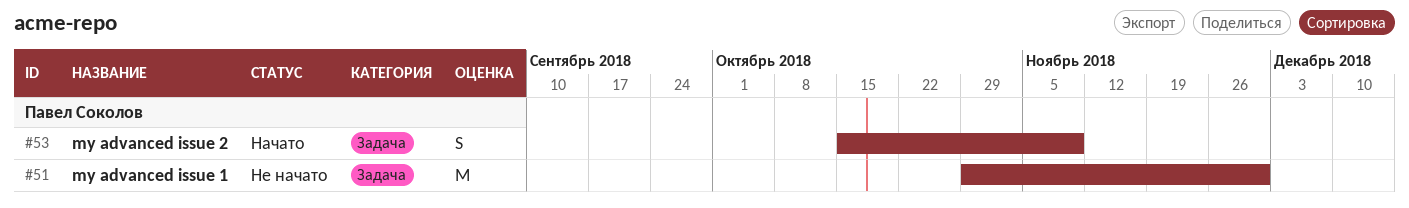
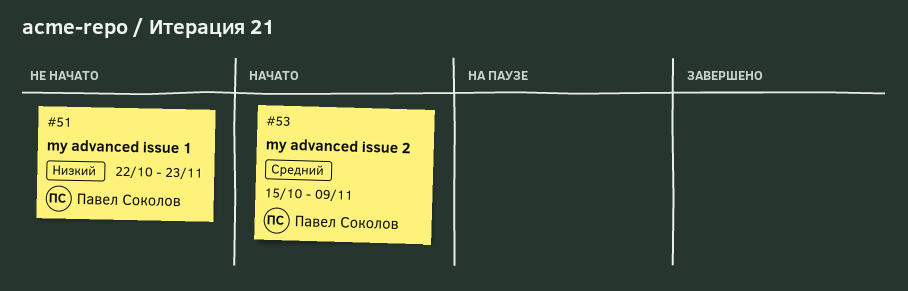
#51, start: Oct 29 -> Oct 22
#51, due: Nov 30 -> Nov 23

